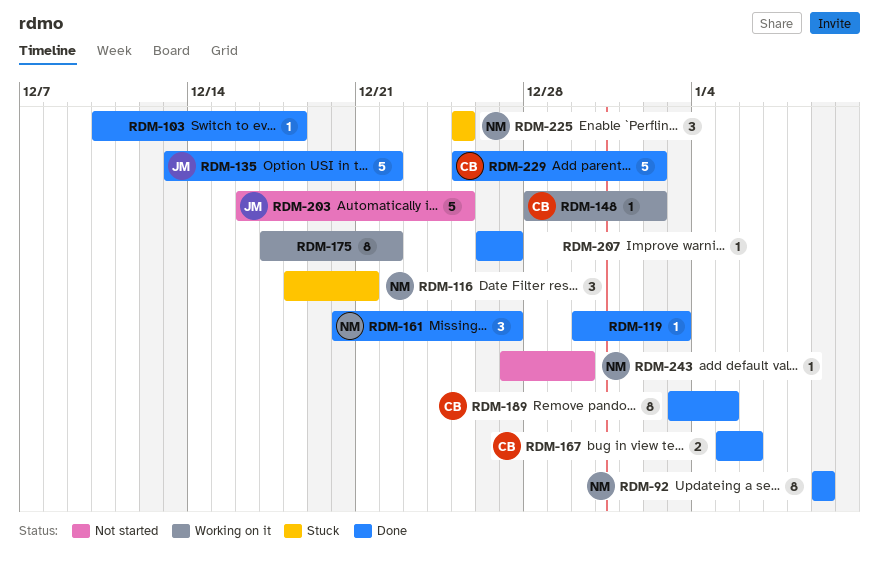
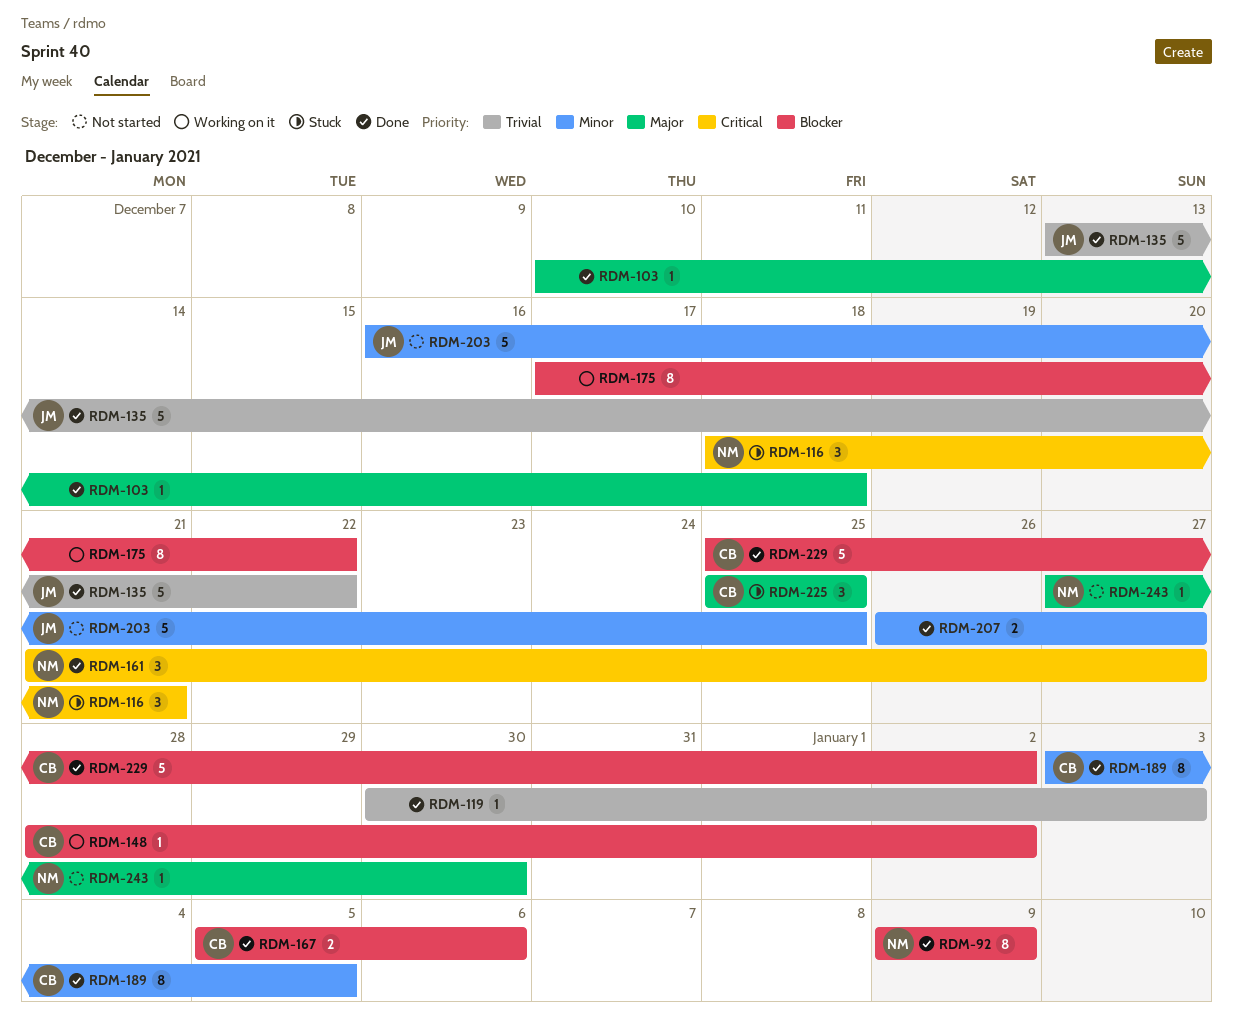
RDM-161, start: Dec 20 -> Dec 21
RDM-207, estimate: 1 -> 2
RDM-225, owner: NM -> CB

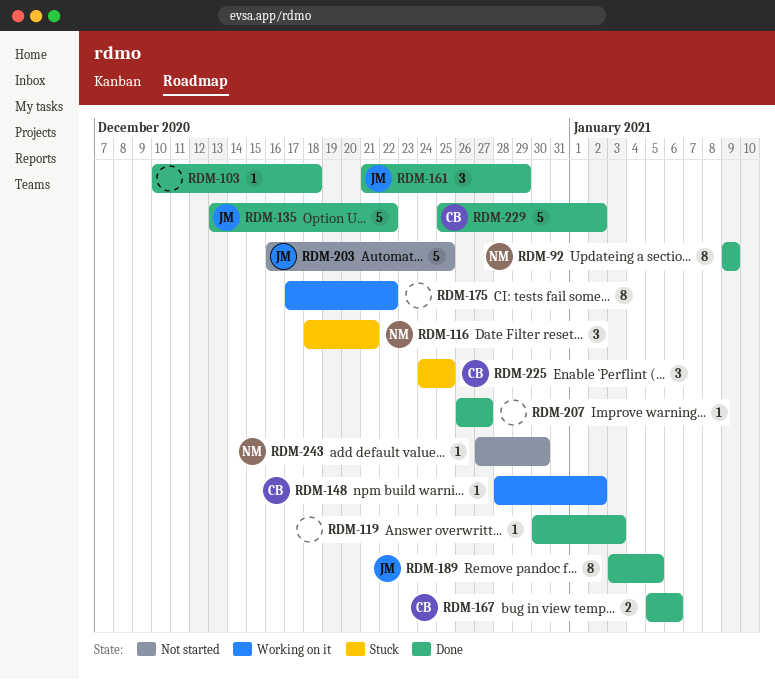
RDM-161, owner: NM -> JM
RDM-161, due: Dec 27 -> Dec 29
RDM-189, owner: CB -> JM
RDM-207, estimate: 2 -> 1
RDM-225, start: Dec 25 -> Dec 24

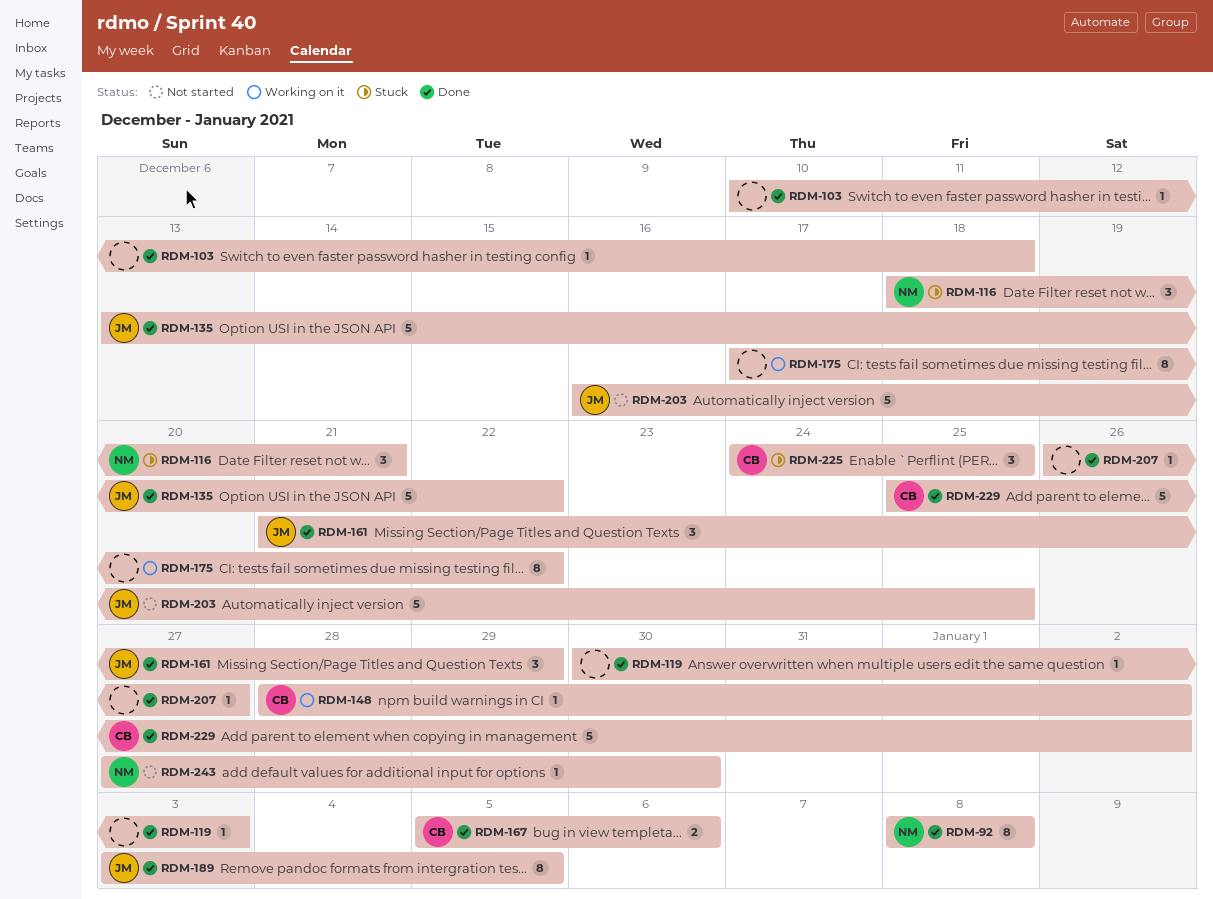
RDM-92, start: Jan 9 -> Jan 8
RDM-92, due: Jan 9 -> Jan 8

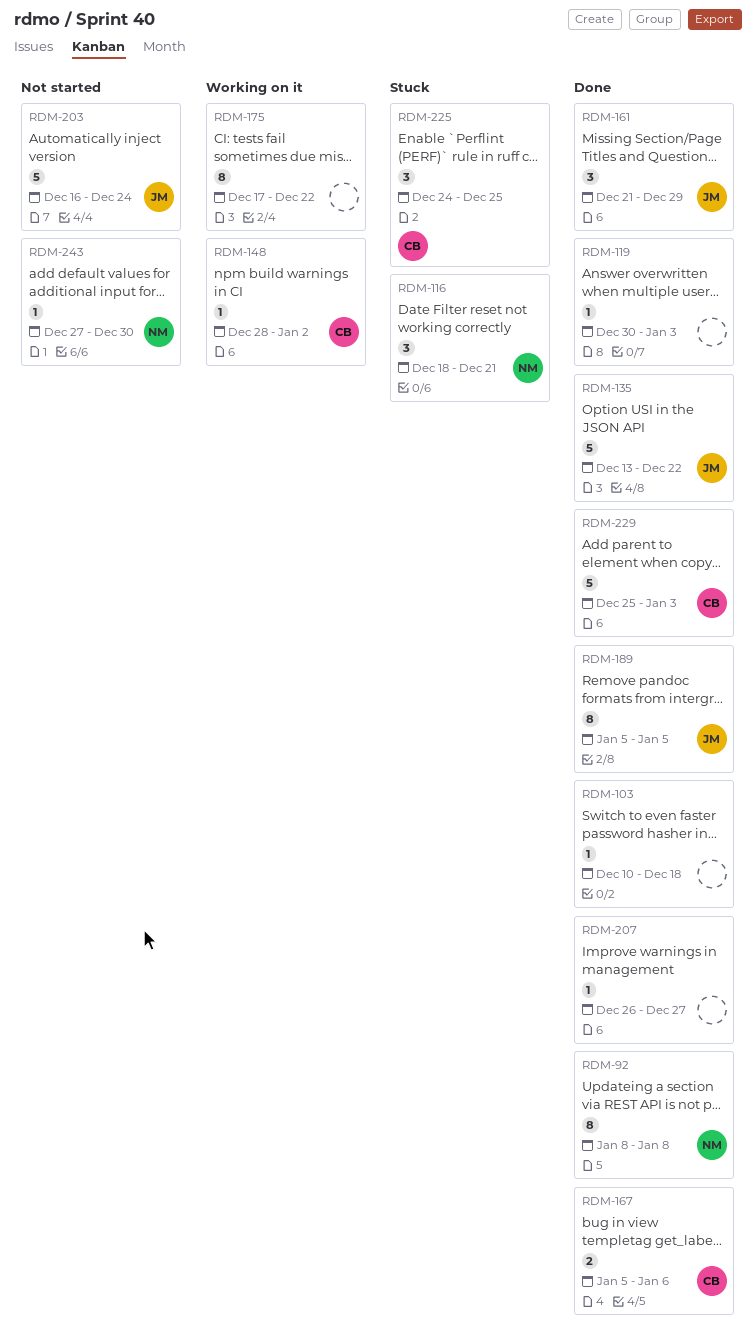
RDM-189, start: Jan 3 -> Jan 5
RDM-203, due: Dec 25 -> Dec 24
RDM-229, due: Jan 2 -> Jan 3

